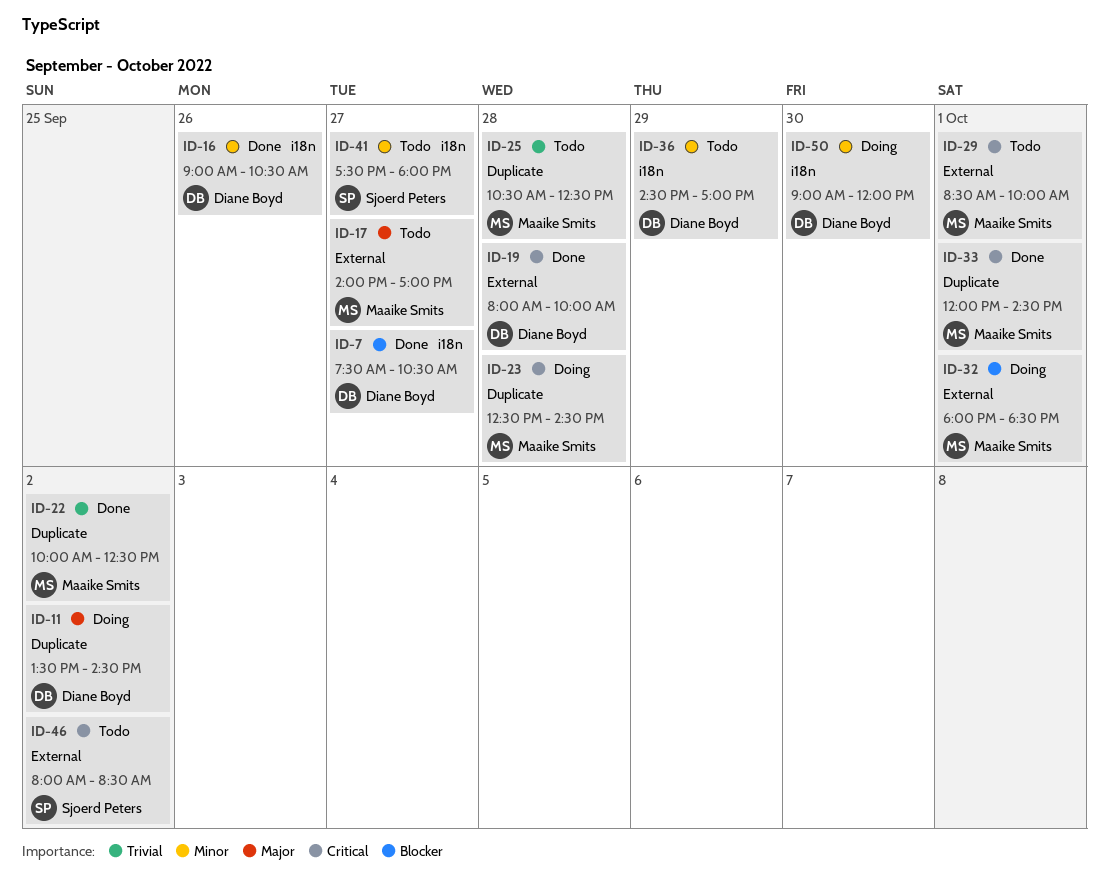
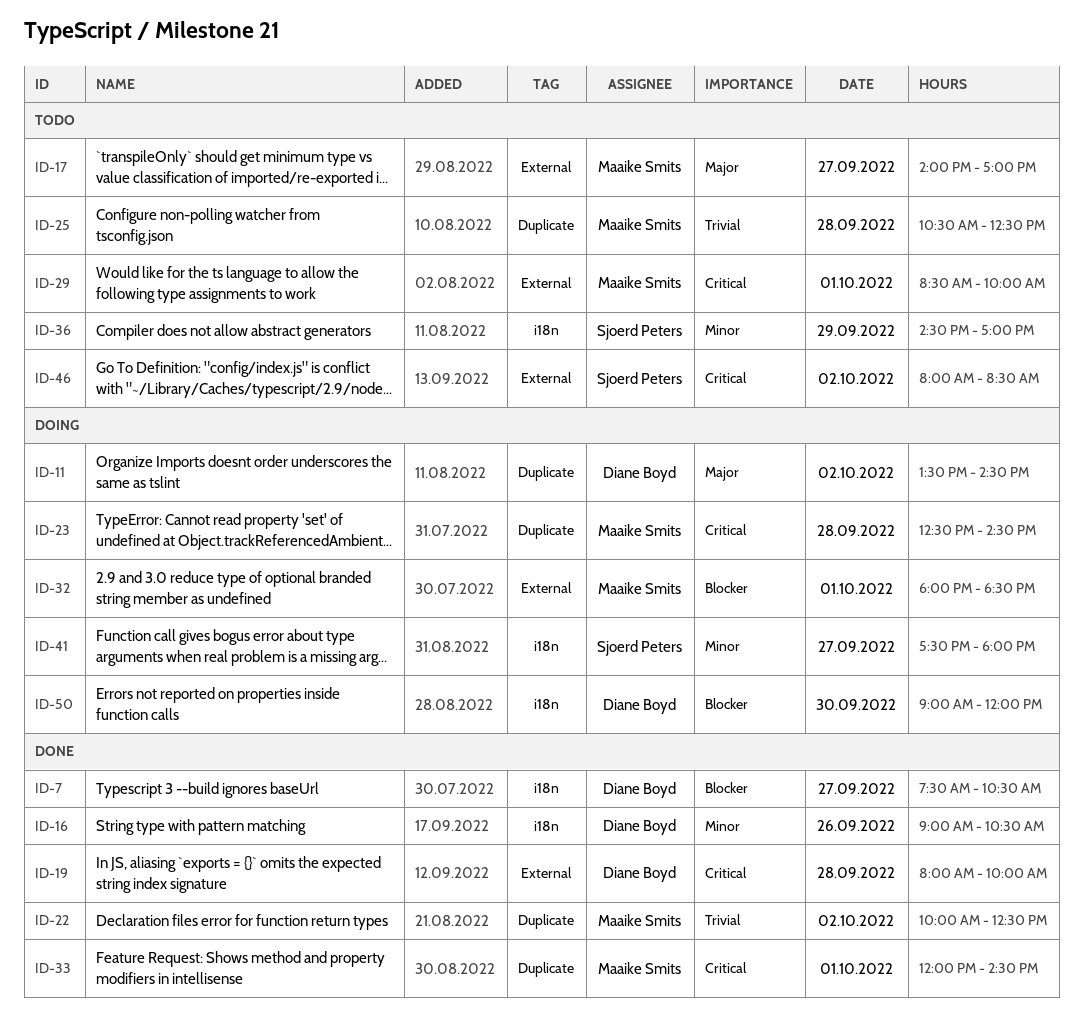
ID-36, owner: Diane Boyd -> Sjoerd Peters
ID-41, status: Todo -> Doing
ID-50, priority: Minor -> Blocker

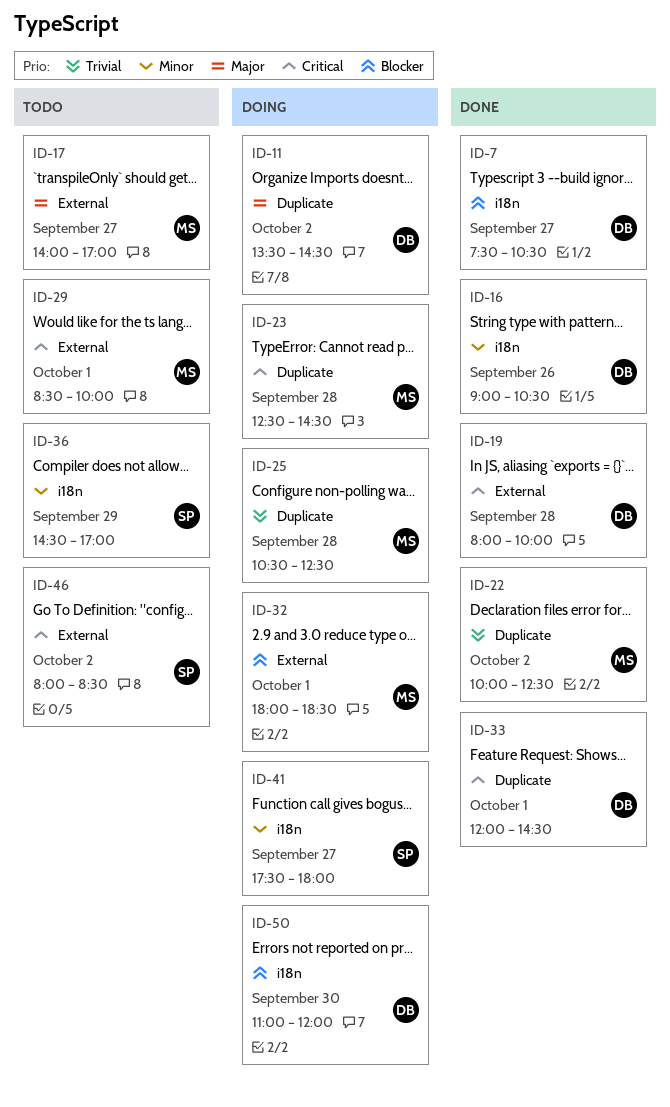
ID-25, status: Todo -> Doing
ID-33, owner: Maaike Smits -> Diane Boyd
ID-50, begins: 09:00 -> 11:00

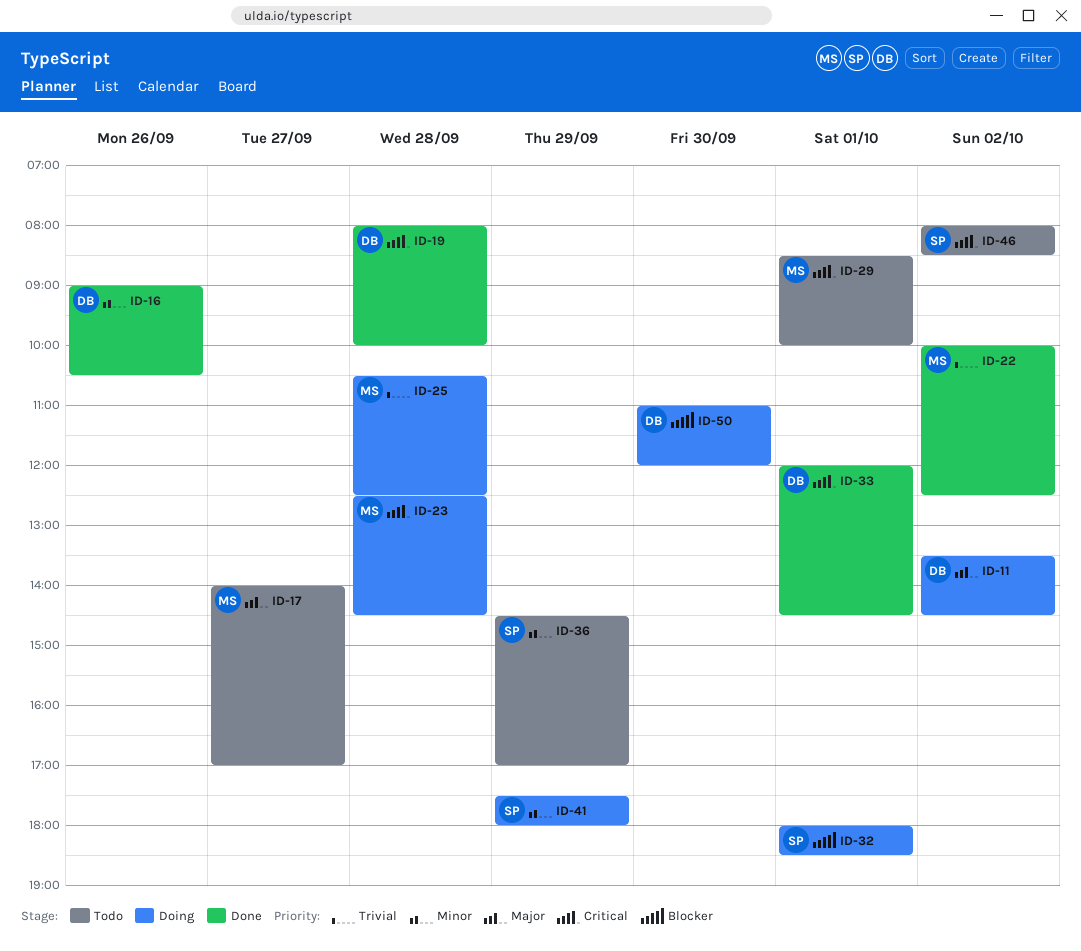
ID-7: present -> none
ID-32, owner: MS -> SP
ID-41, day: Sep 27 -> Sep 29

